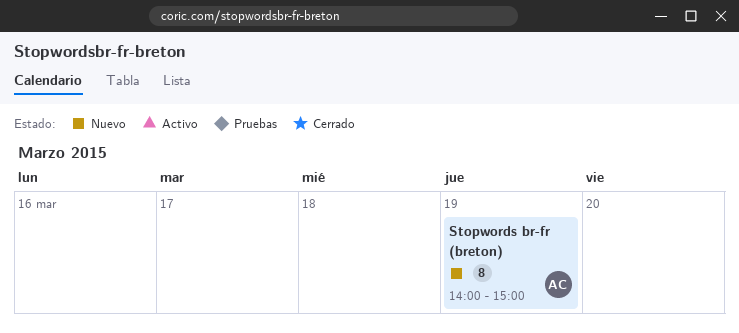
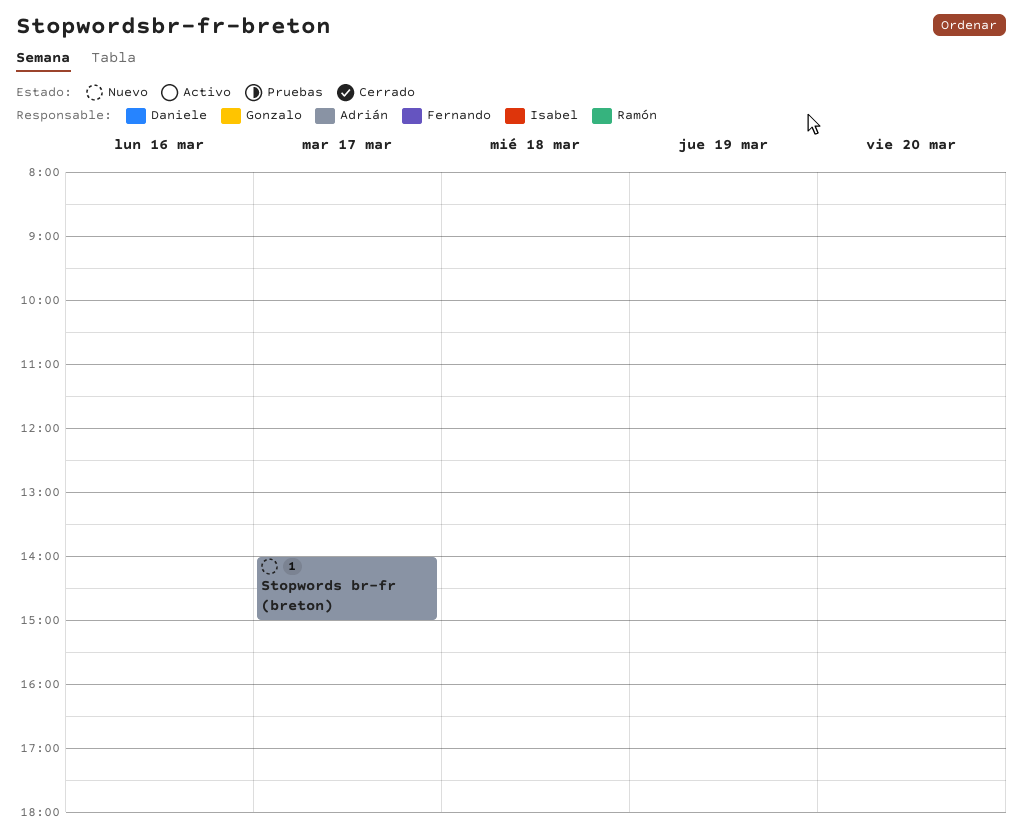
Stopwords br-fr (breton), estimate: 8 -> 1
Stopwords br-fr (breton), day: Mar 19 -> Mar 17

